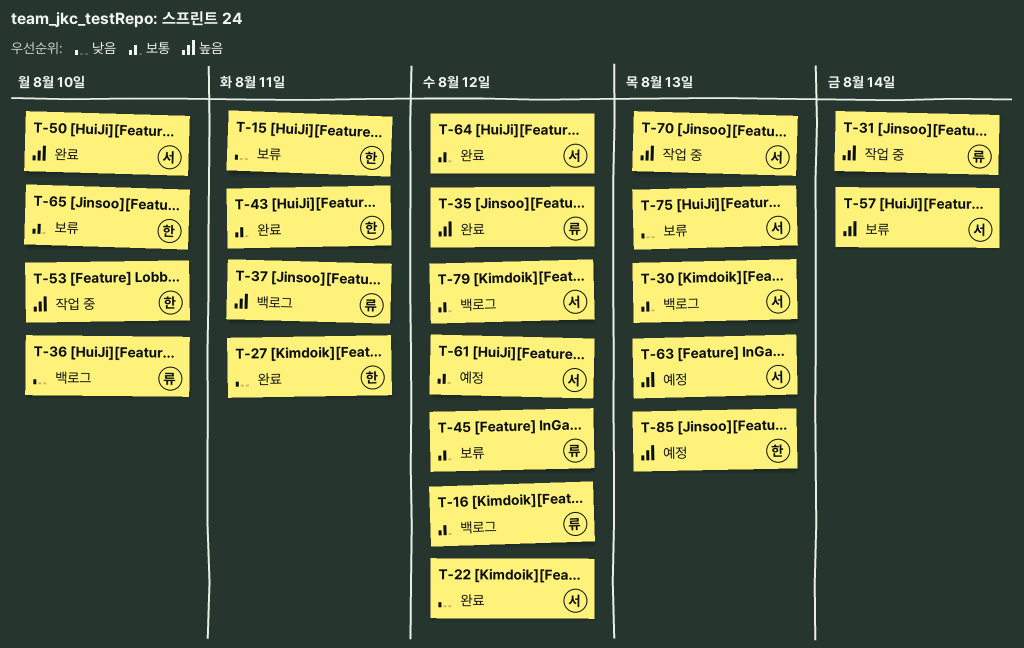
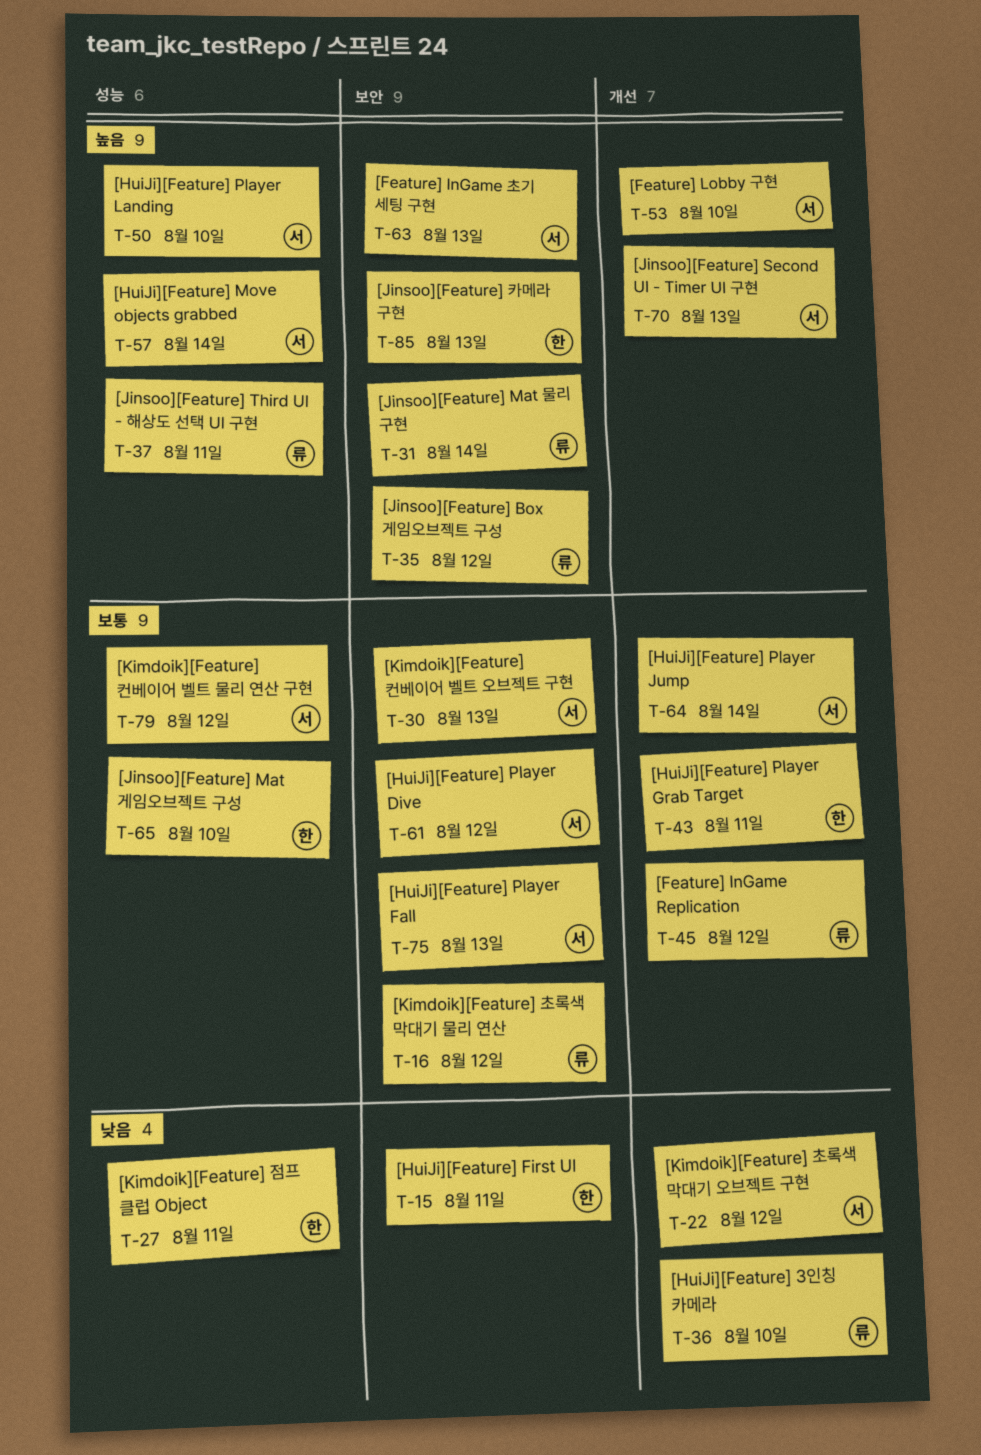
T-53, owner: 한 -> 서
T-64, due: Aug 12 -> Aug 14
T-75, priority: 낮음 -> 보통

